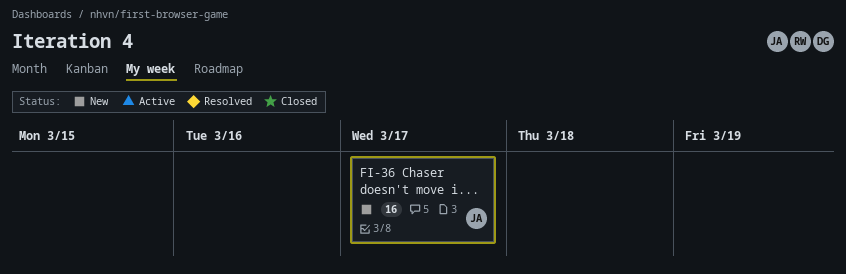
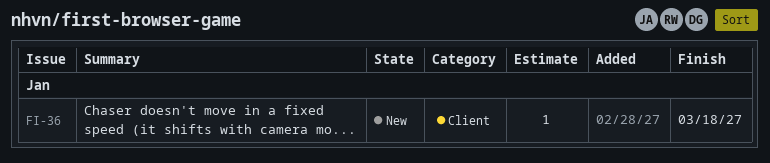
FI-36, estimate: 16 -> 1
FI-36, due: Mar 17 -> Mar 18

